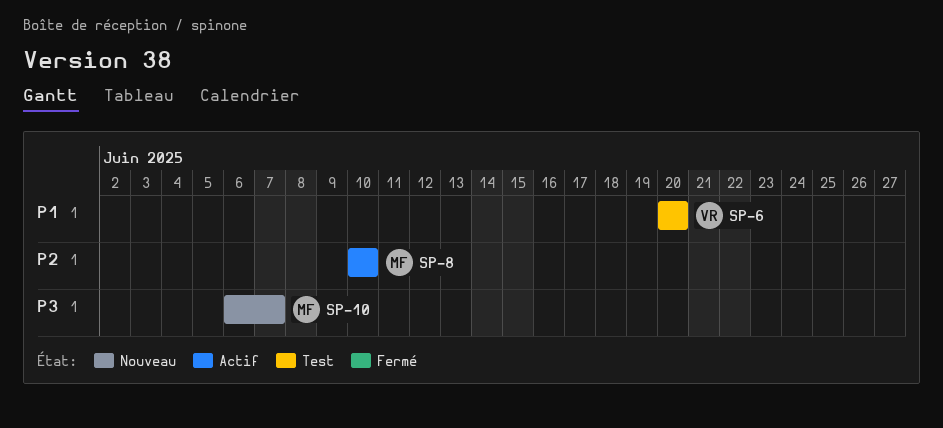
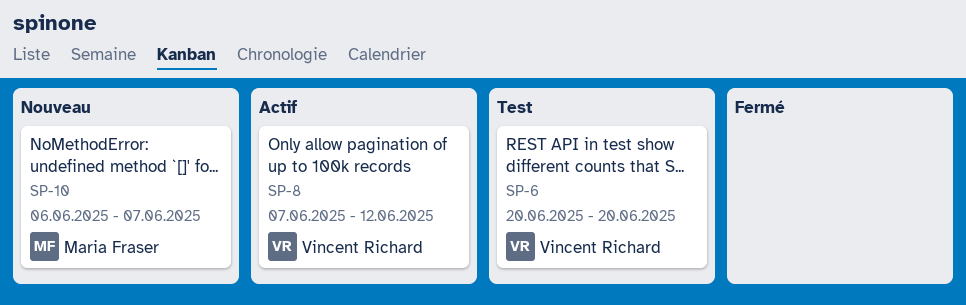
SP-8, owner: Maria Fraser -> Vincent Richard
SP-8, start: Jun 10 -> Jun 7
SP-8, due: Jun 10 -> Jun 12

